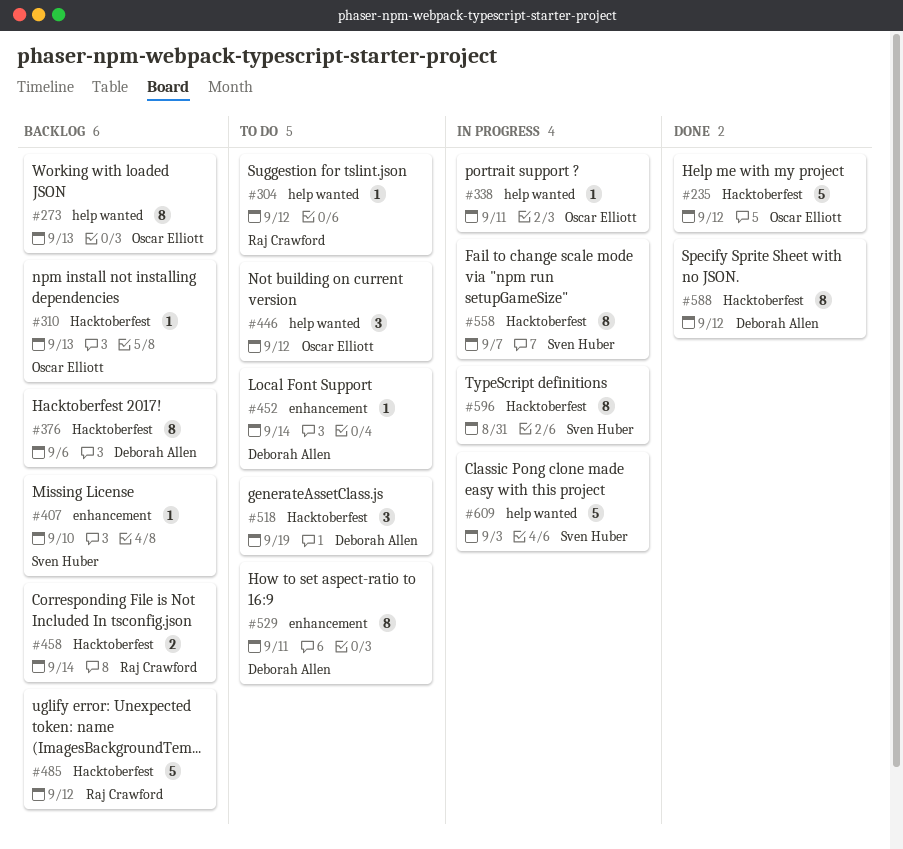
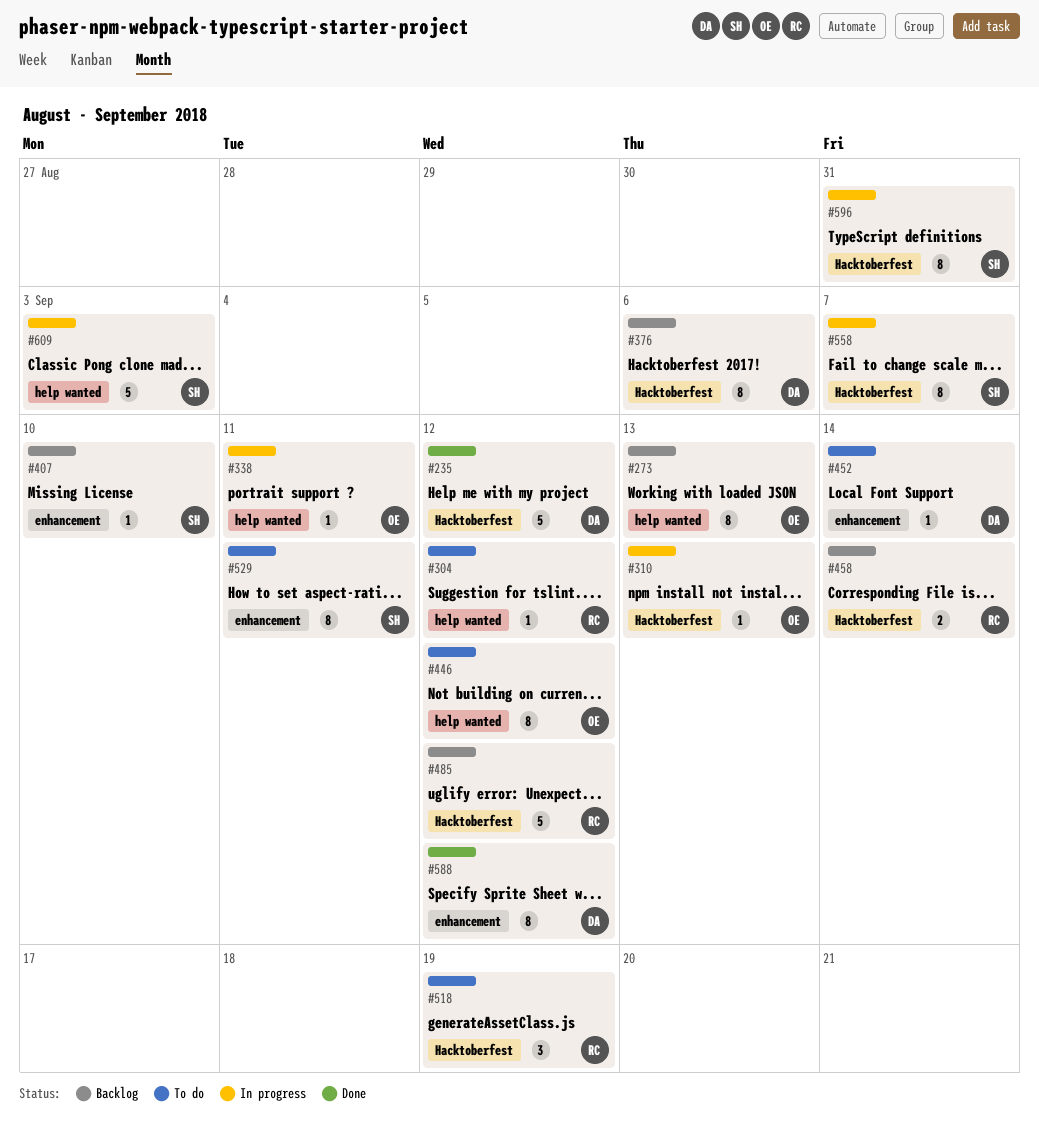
#235, owner: Oscar Elliott -> Deborah Allen
#310, status: Backlog -> In progress
#446, estimate: 3 -> 8
#518, owner: Deborah Allen -> Raj Crawford
#529, owner: Deborah Allen -> Sven Huber
#588, label: Hacktoberfest -> enhancement

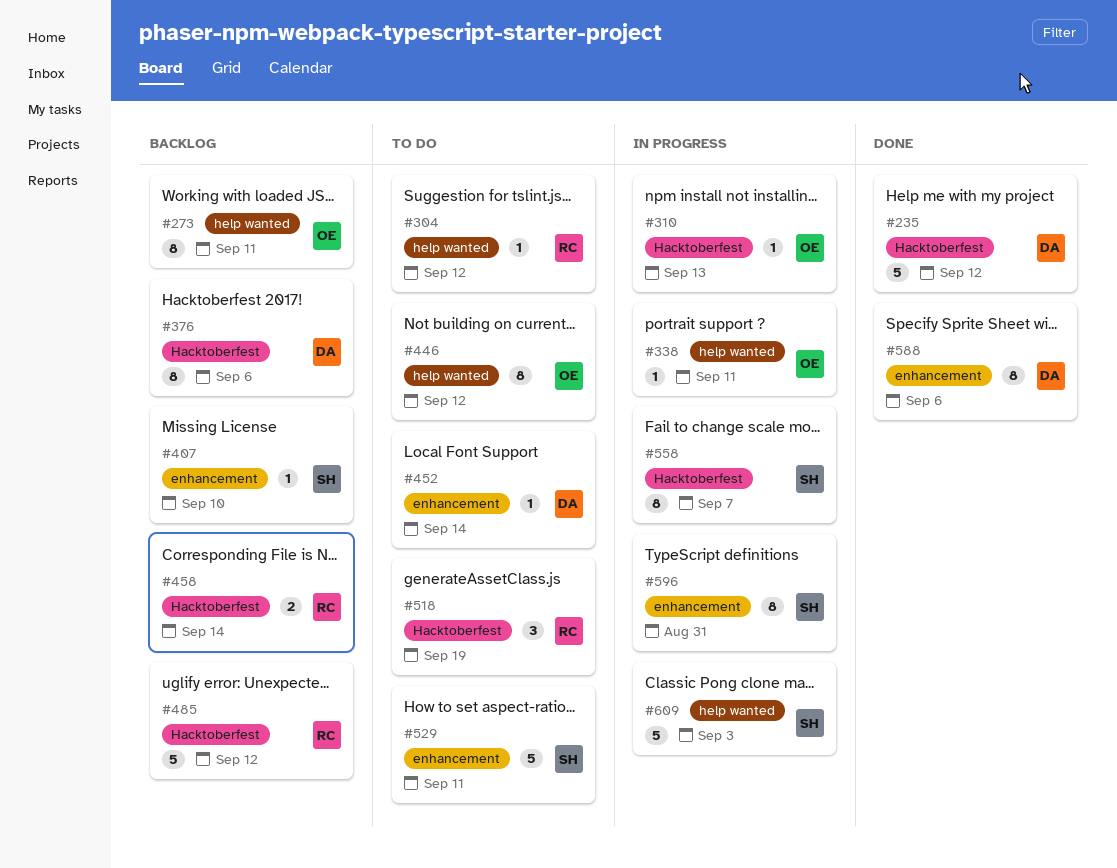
#273, due: Sep 13 -> Sep 11
#529, estimate: 8 -> 5
#588, due: Sep 12 -> Sep 6
#596, label: Hacktoberfest -> enhancement

